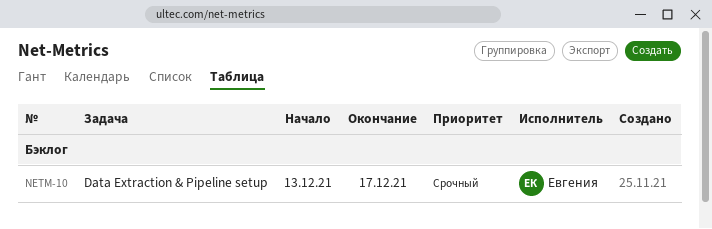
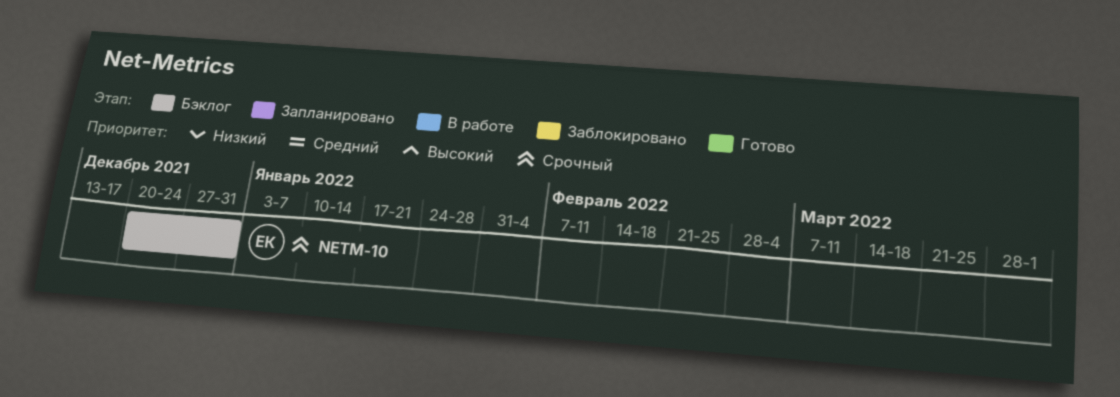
NETM-10, start: Dec 13 -> Dec 20
NETM-10, due: Dec 17 -> Dec 31

